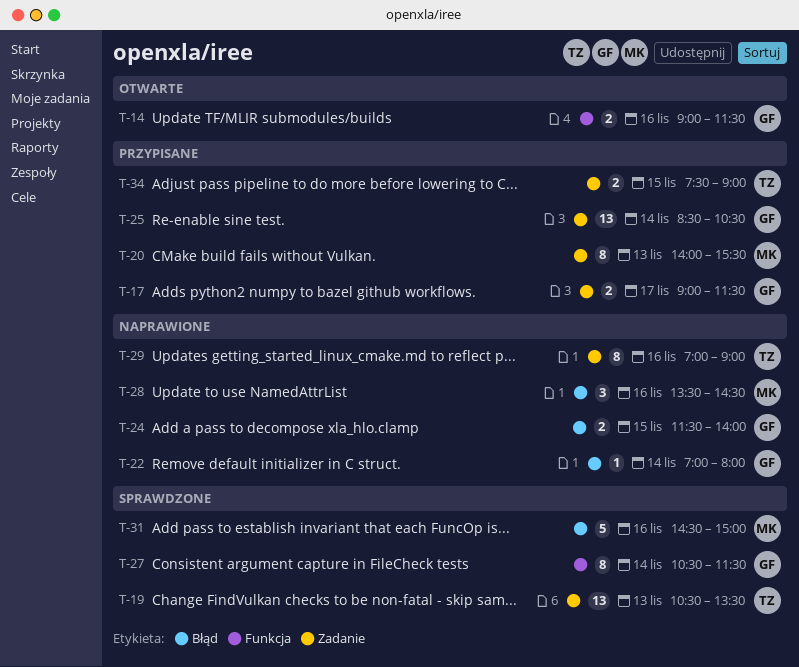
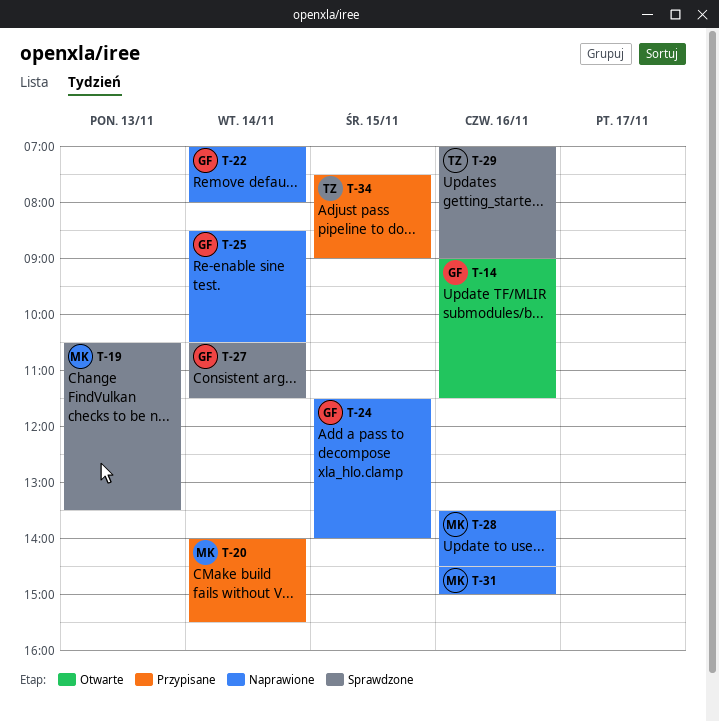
T-17: present -> none
T-19, owner: TZ -> MK
T-20, day: Nov 13 -> Nov 14
T-25, status: Przypisane -> Naprawione
T-29, status: Naprawione -> Sprawdzone
T-31, status: Sprawdzone -> Naprawione

